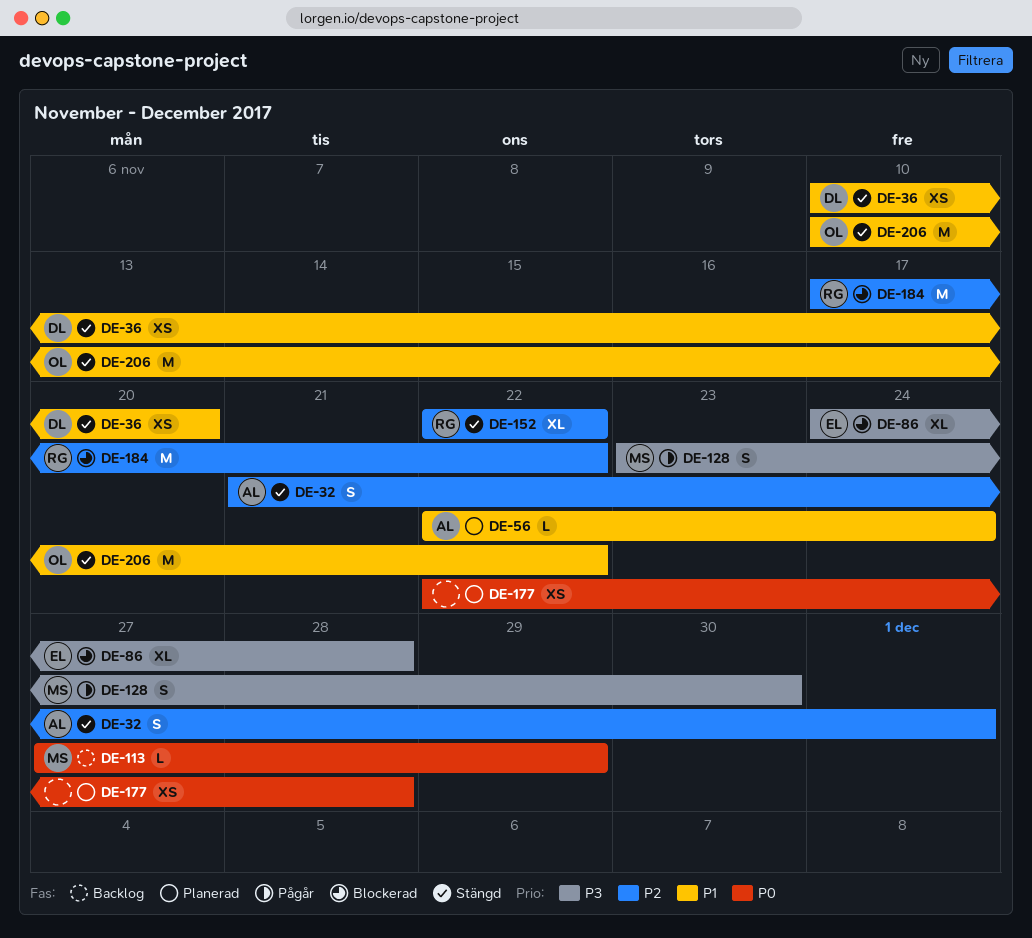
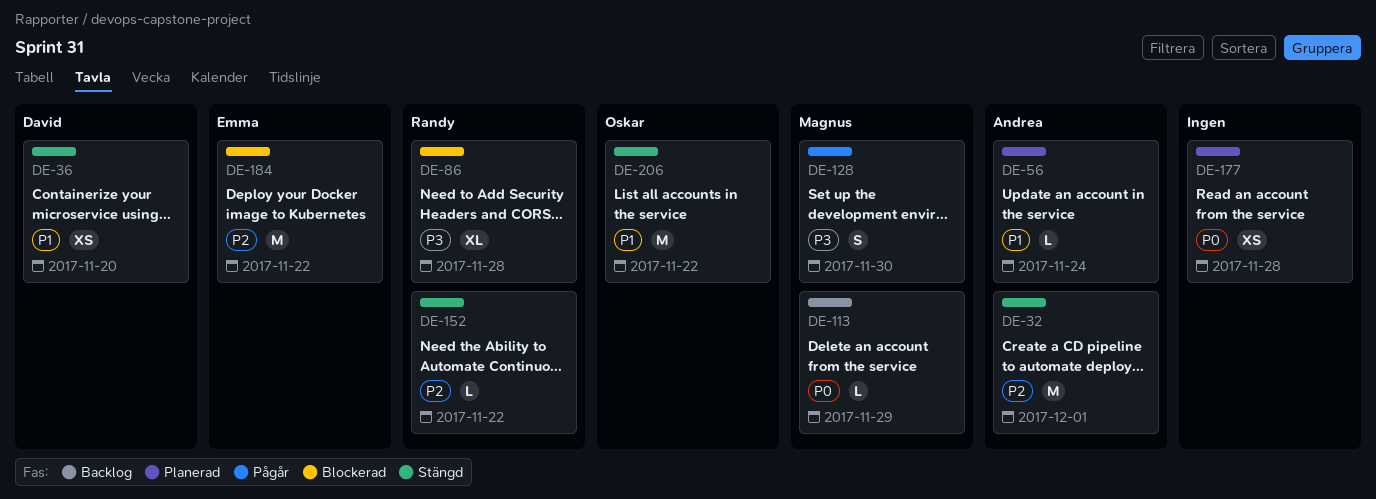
DE-32, estimate: S -> M
DE-86, owner: Emma -> Randy
DE-152, estimate: XL -> L
DE-184, owner: Randy -> Emma

